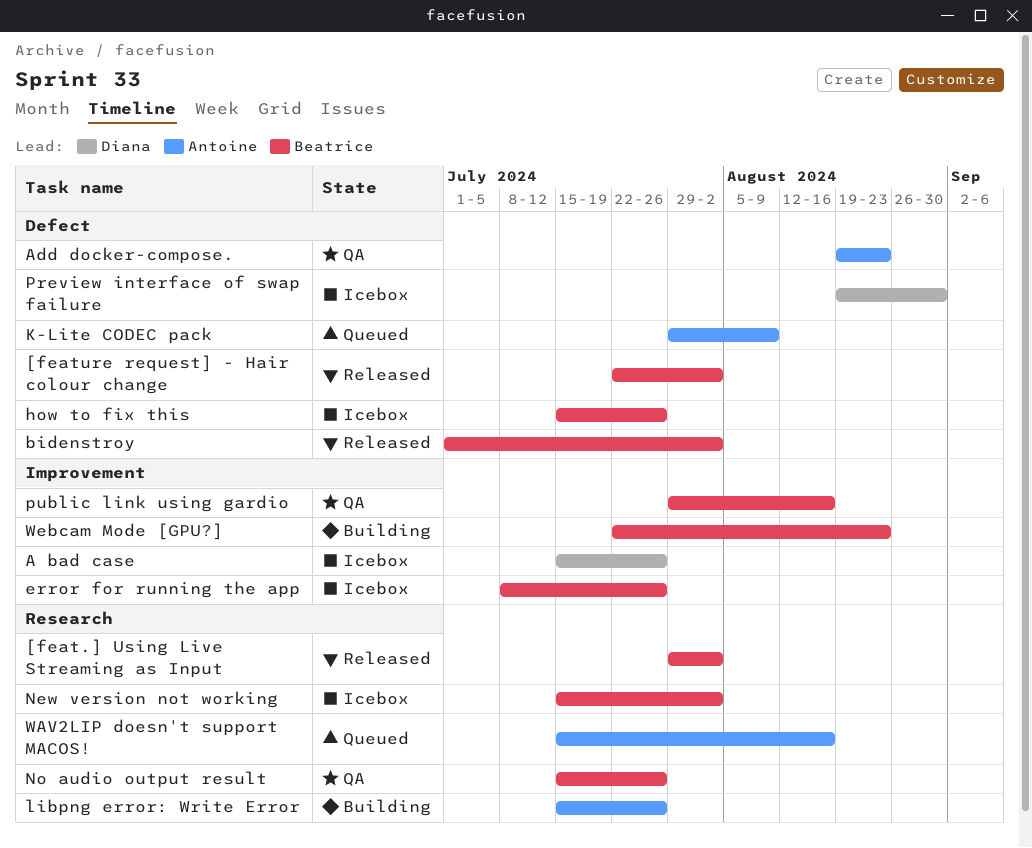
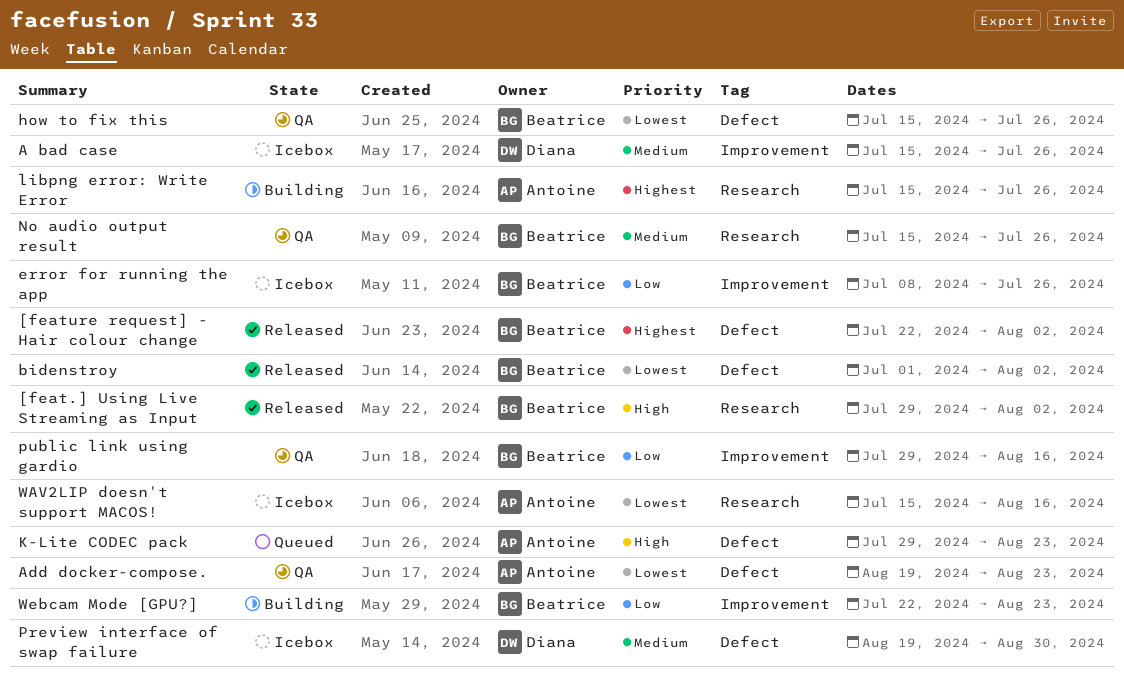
how to fix this, status: Icebox -> QA
K-Lite CODEC pack, due: Aug 9 -> Aug 23
New version not working: present -> none
WAV2LIP doesn't support MACOS!, status: Queued -> Icebox

